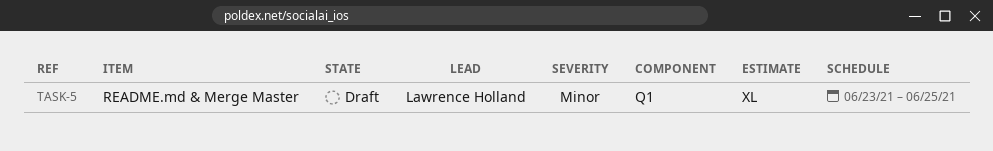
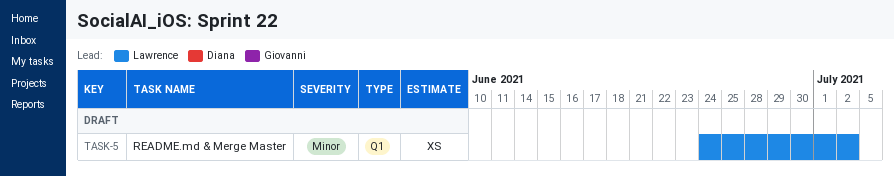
TASK-5, estimate: XL -> XS
TASK-5, start: Jun 23 -> Jun 24
TASK-5, due: Jun 25 -> Jul 2

